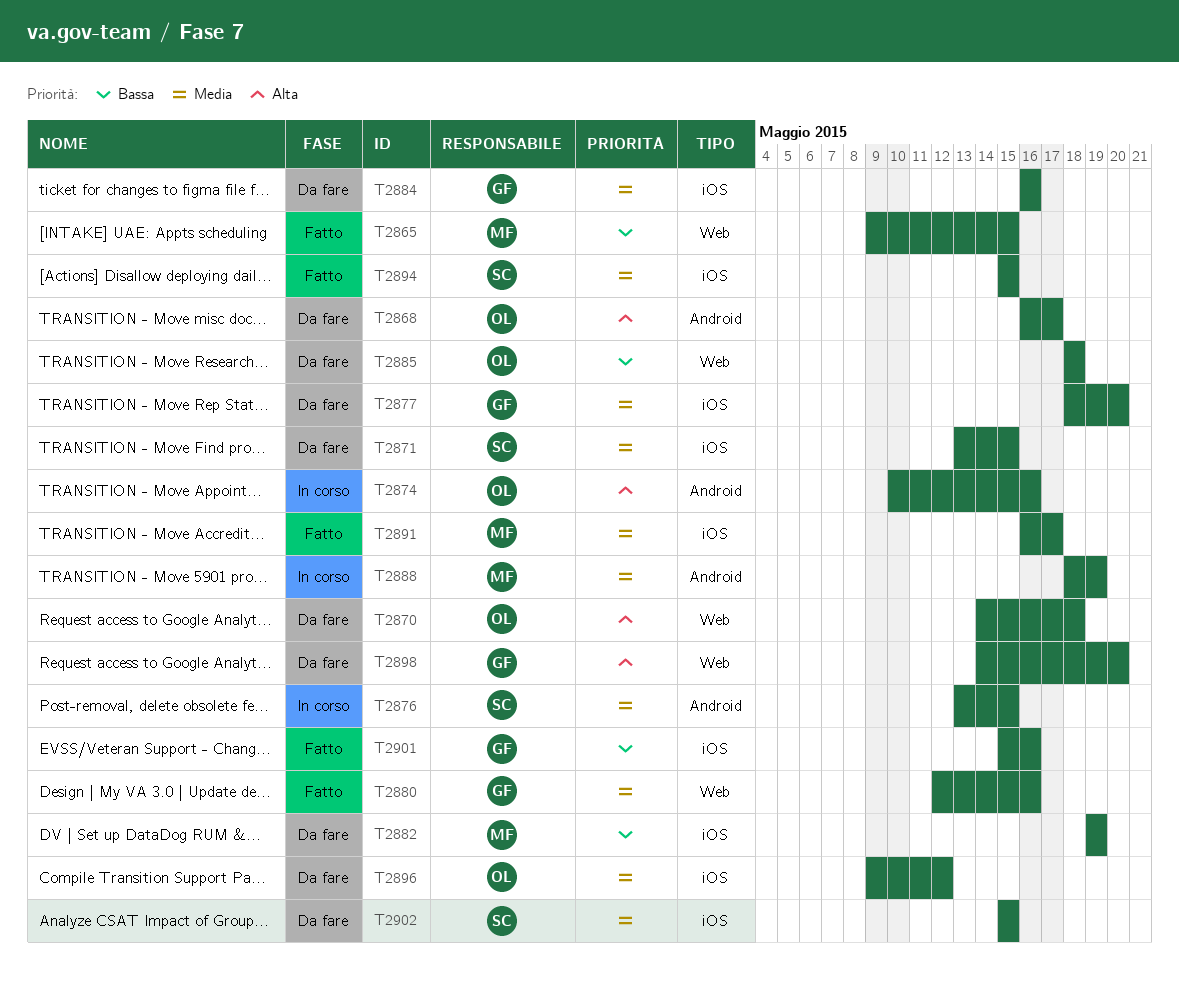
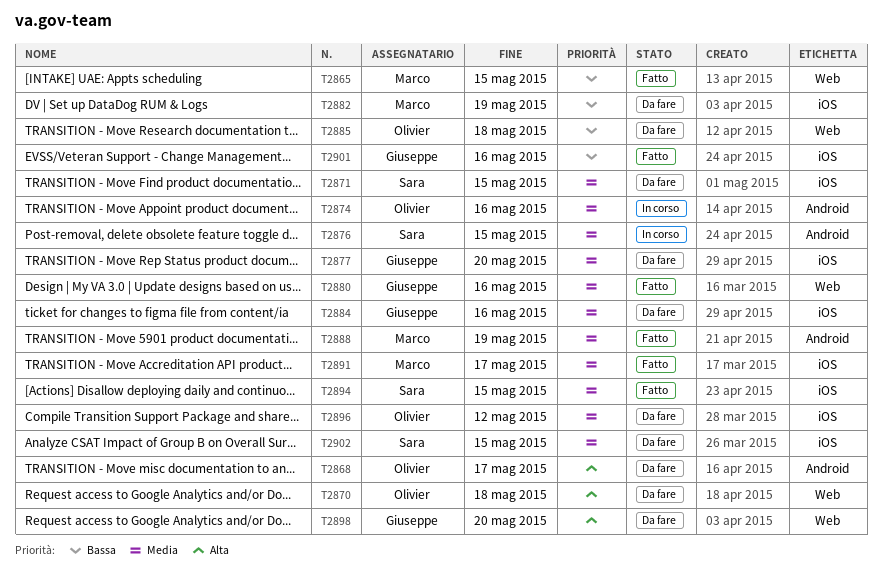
T2874, priority: Alta -> Media
T2888, status: In corso -> Fatto

